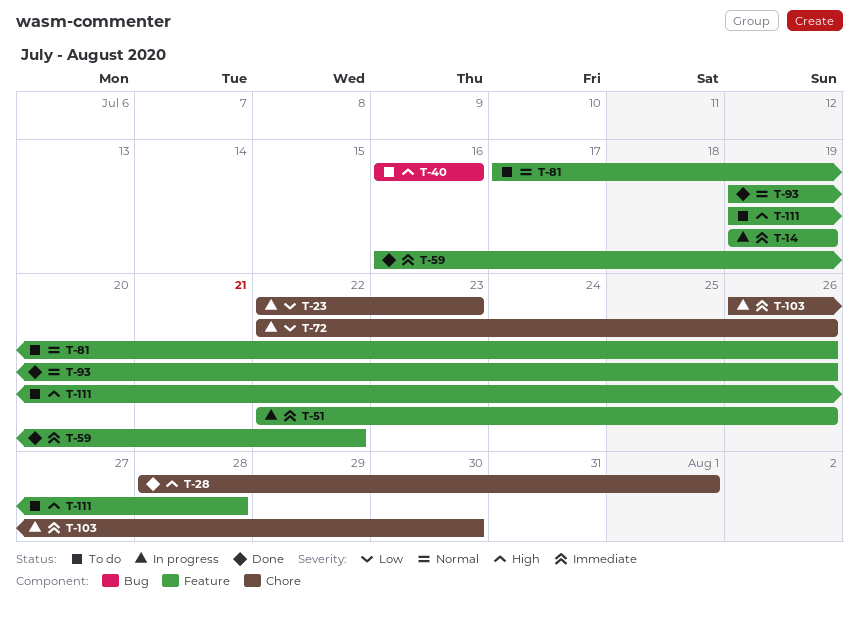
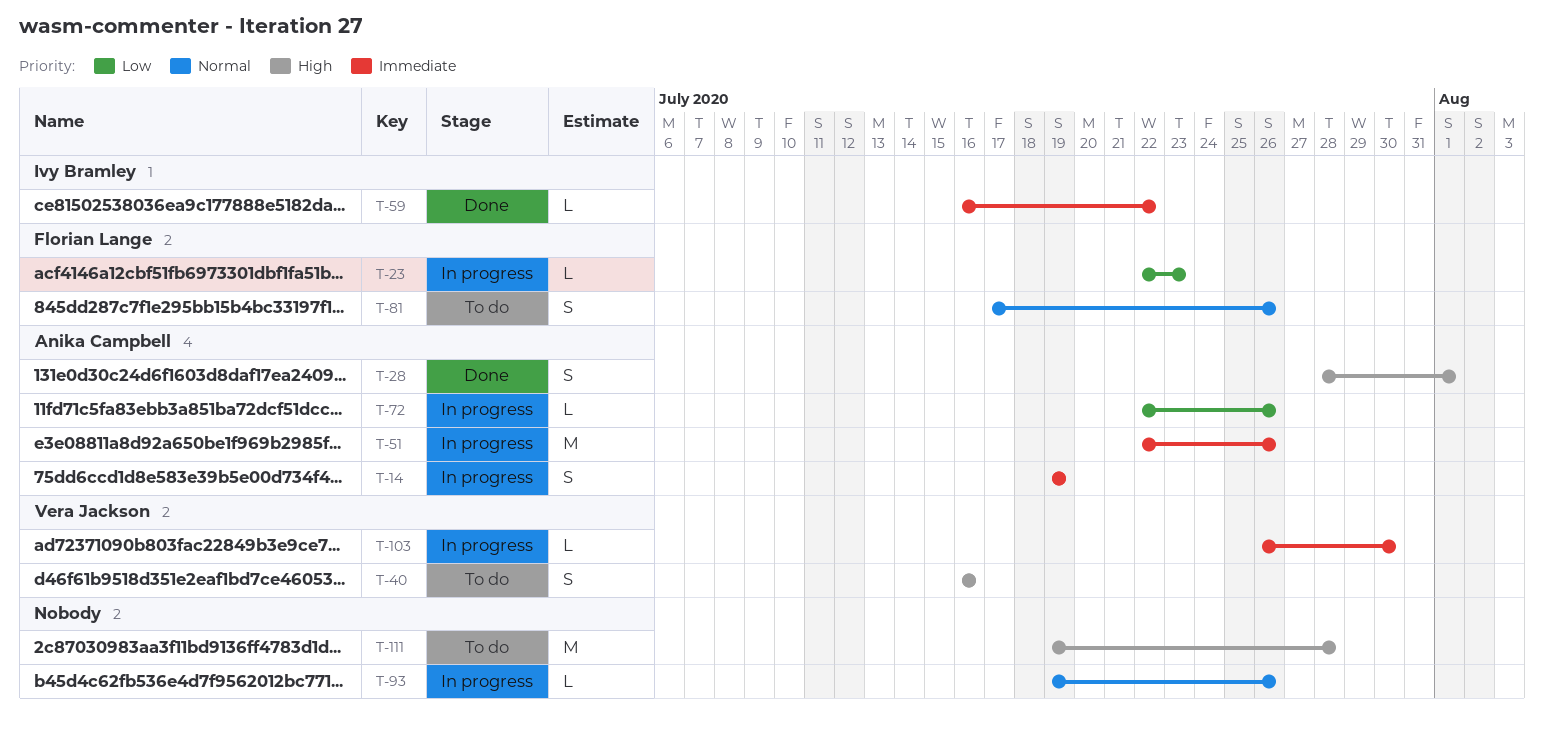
T-93, status: Done -> In progress

